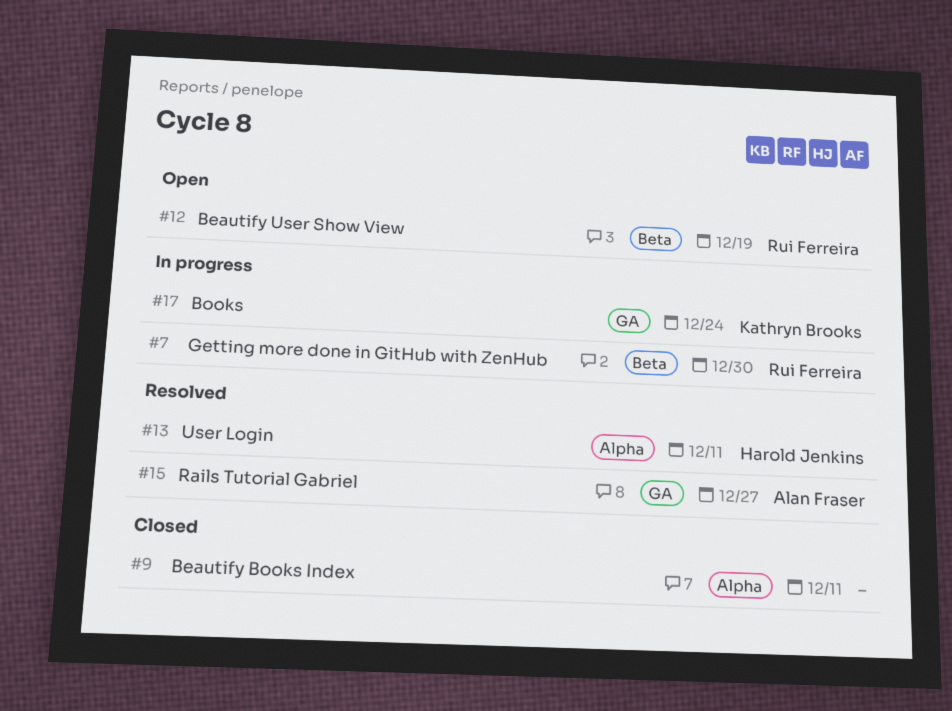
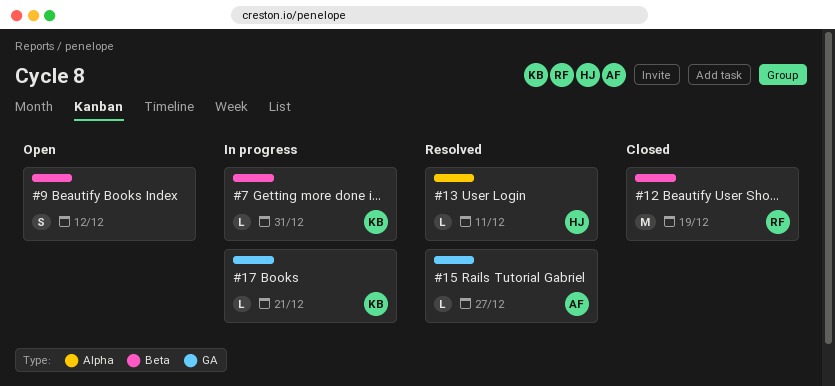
#7, owner: Rui Ferreira -> Kathryn Brooks
#7, due: Dec 30 -> Dec 31
#9, status: Closed -> Open
#9, label: Alpha -> Beta
#9, due: Dec 11 -> Dec 12
#12, status: Open -> Closed
#17, due: Dec 24 -> Dec 21

